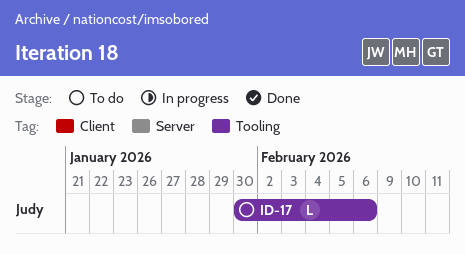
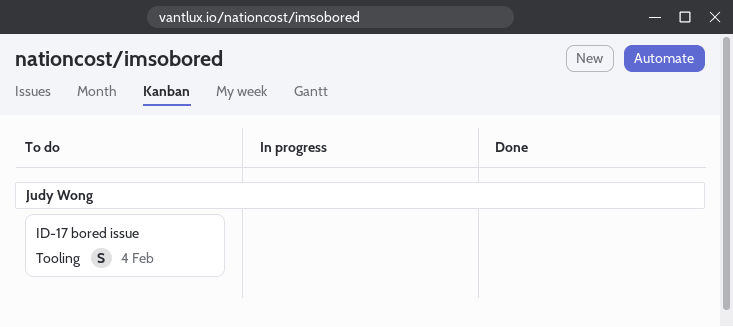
ID-17, estimate: L -> S
ID-17, due: Feb 6 -> Feb 4

